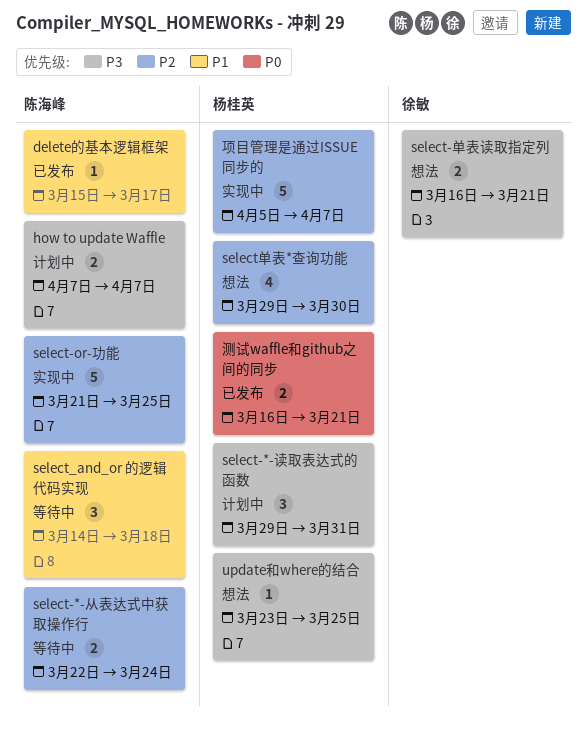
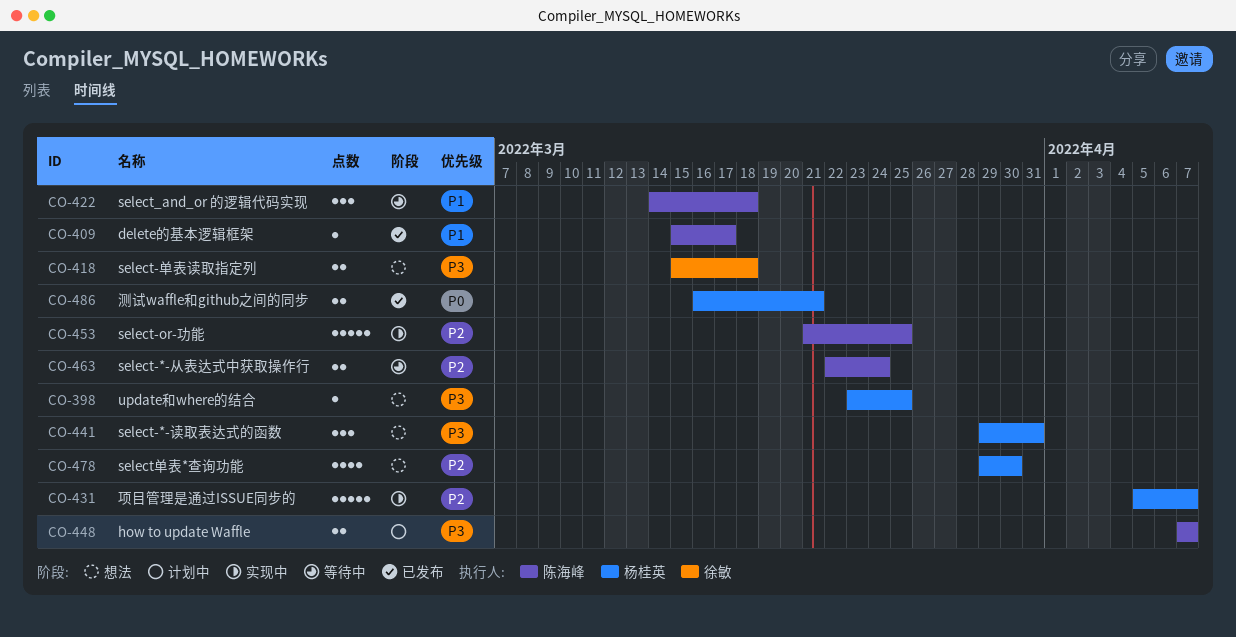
select-*-读取表达式的函数, status: 计划中 -> 想法
select-单表读取指定列, start: Mar 16 -> Mar 15
select-单表读取指定列, due: Mar 21 -> Mar 18

